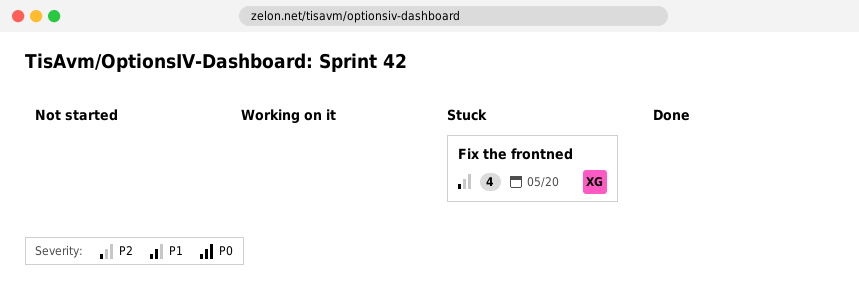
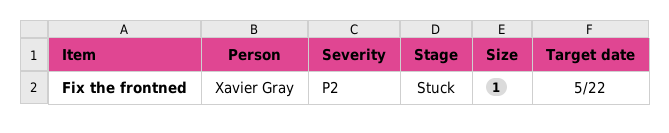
Fix the frontned, estimate: 4 -> 1
Fix the frontned, due: May 20 -> May 22

